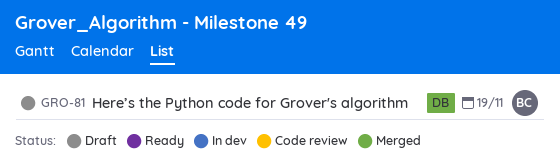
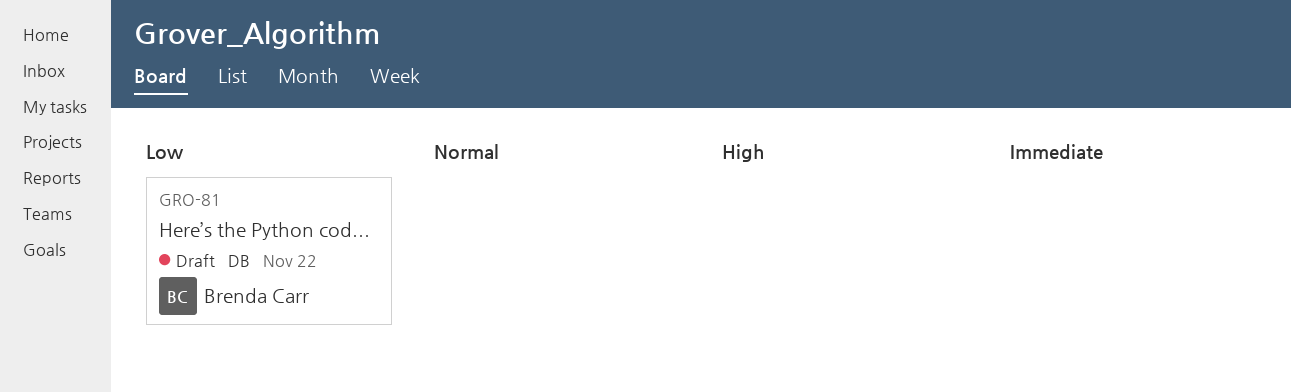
GRO-81, due: Nov 19 -> Nov 22

